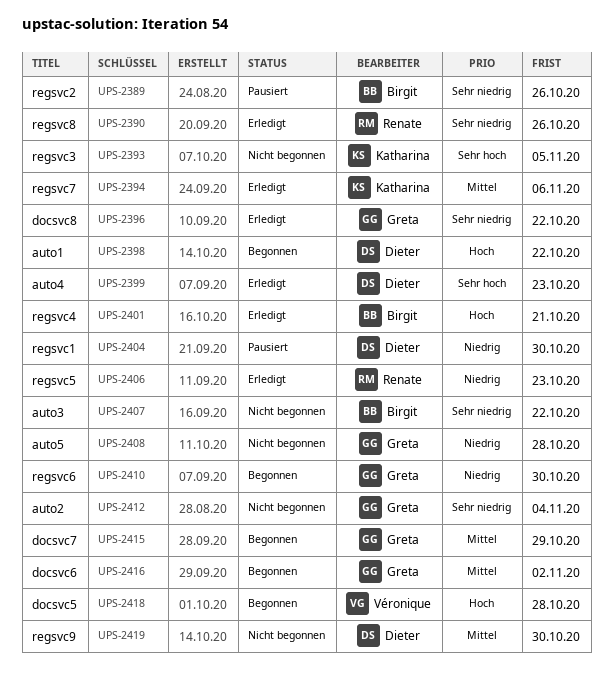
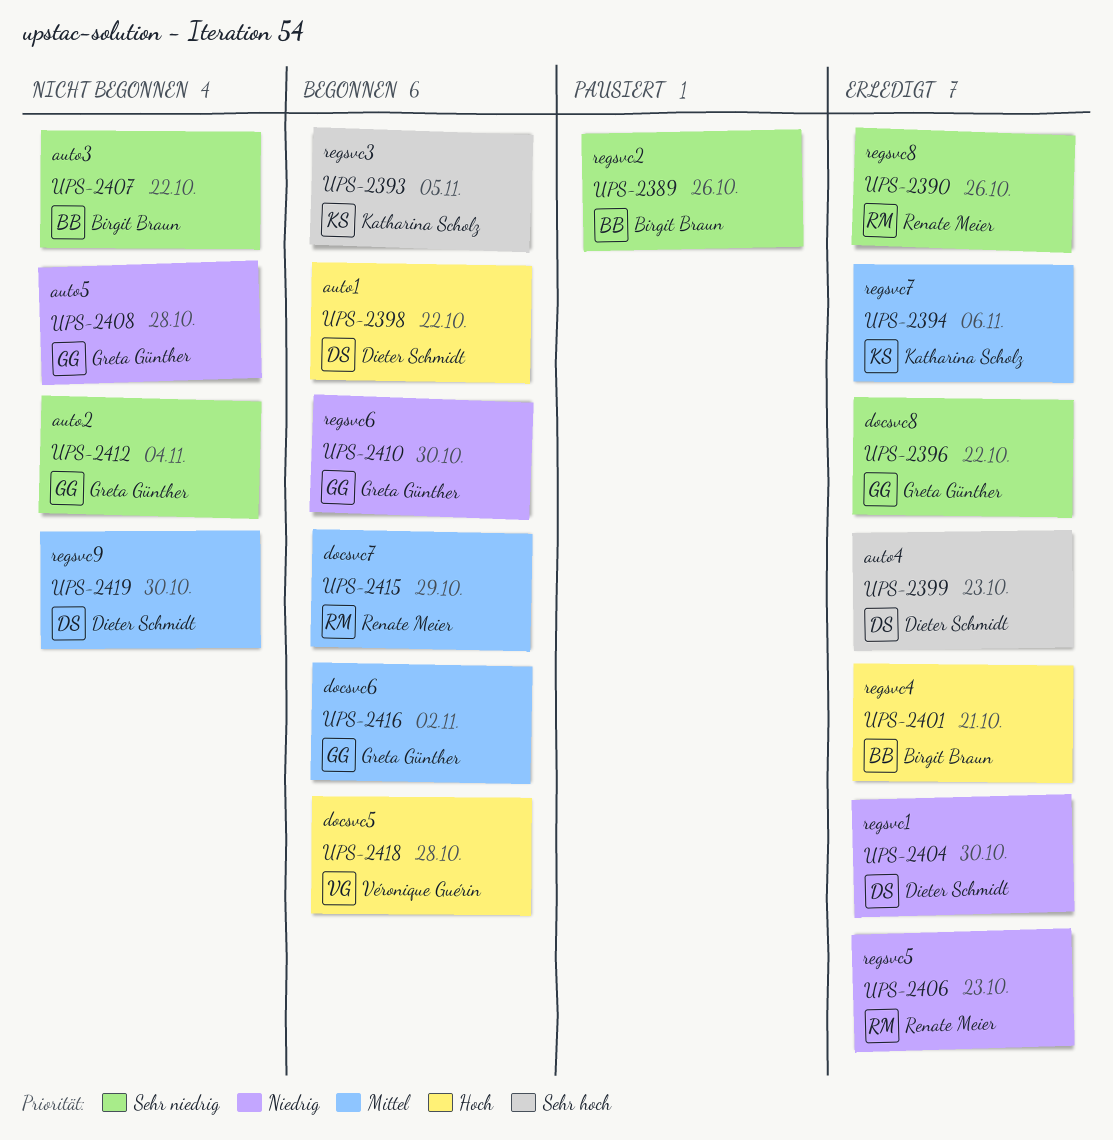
UPS-2393, status: Nicht begonnen -> Begonnen
UPS-2404, status: Pausiert -> Erledigt
UPS-2415, owner: Greta Günther -> Renate Meier

